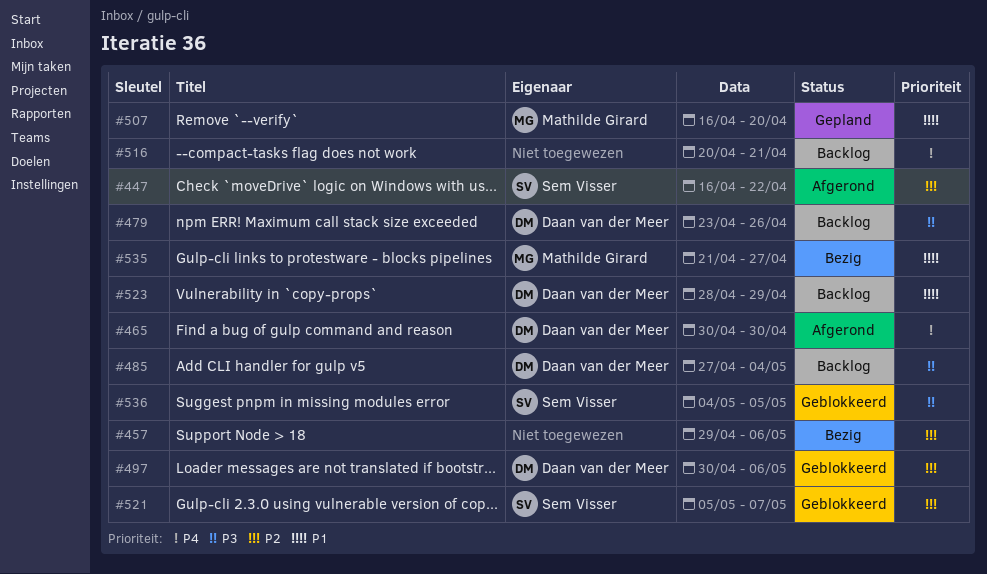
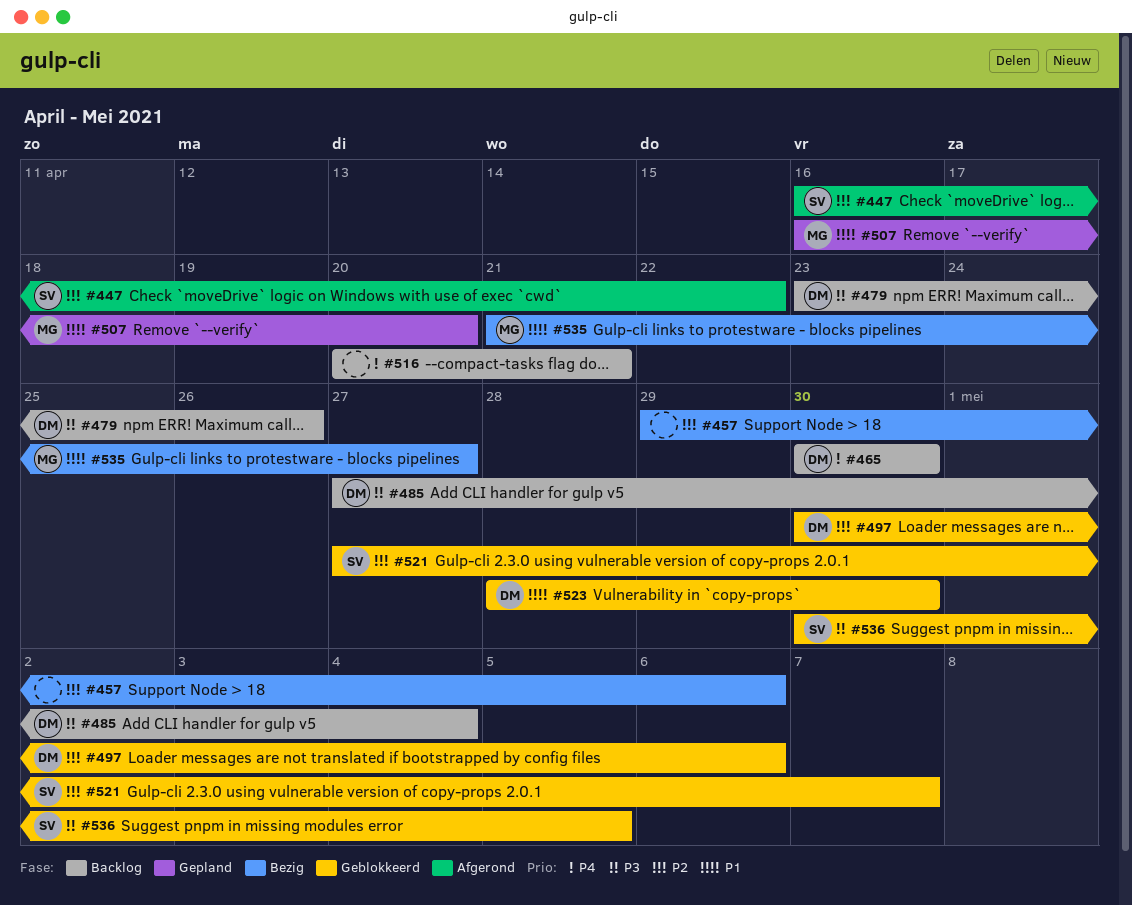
#465, status: Afgerond -> Backlog
#521, start: May 5 -> Apr 27
#523, status: Backlog -> Geblokkeerd
#523, due: Apr 29 -> Apr 30
#536, start: May 4 -> Apr 30

